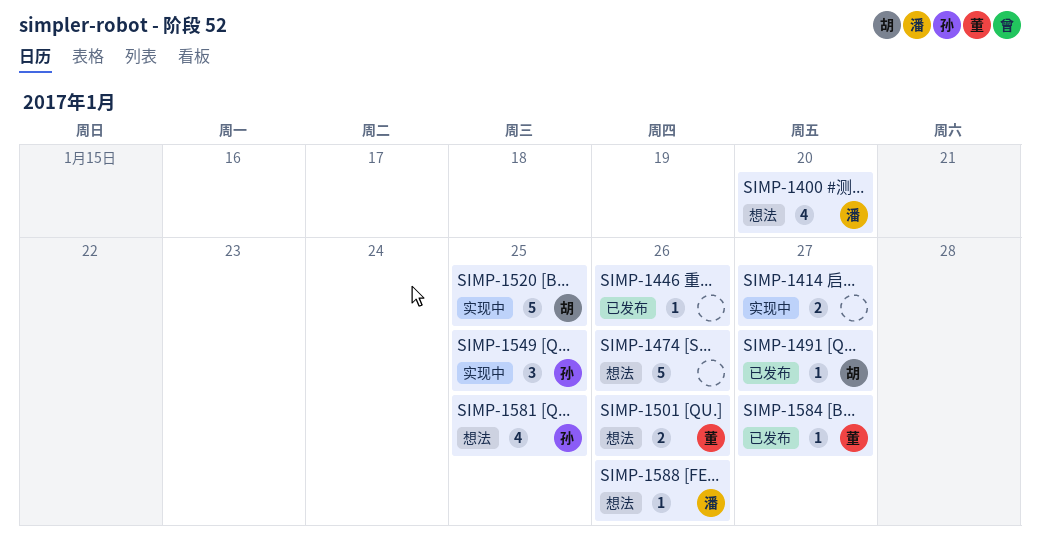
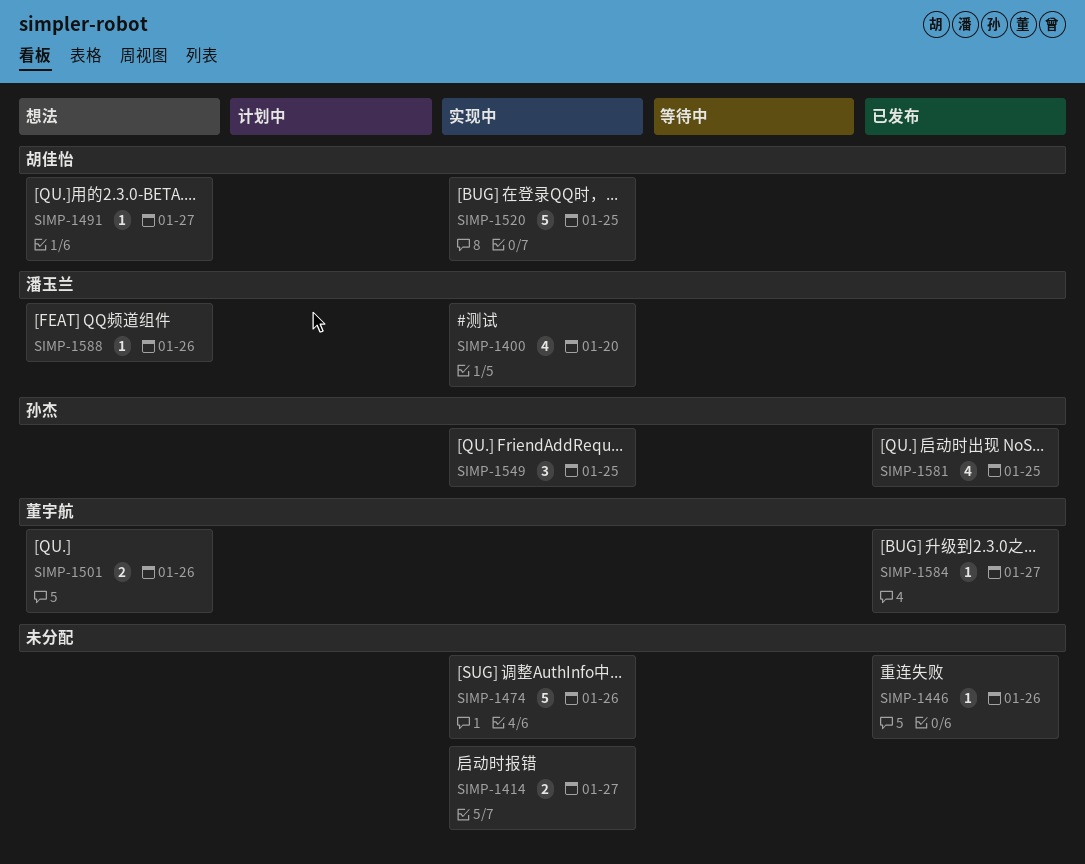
SIMP-1400, status: 想法 -> 实现中
SIMP-1474, status: 想法 -> 实现中
SIMP-1491, status: 已发布 -> 想法
SIMP-1581, status: 想法 -> 已发布

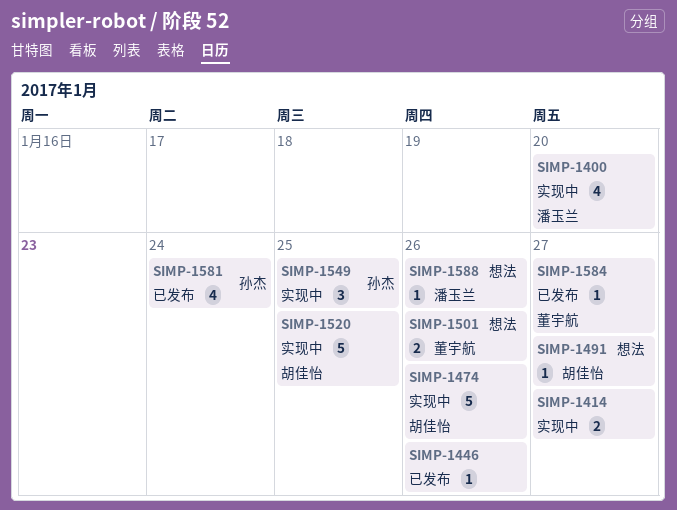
SIMP-1474, owner: none -> 胡佳怡
SIMP-1581, due: Jan 25 -> Jan 24

